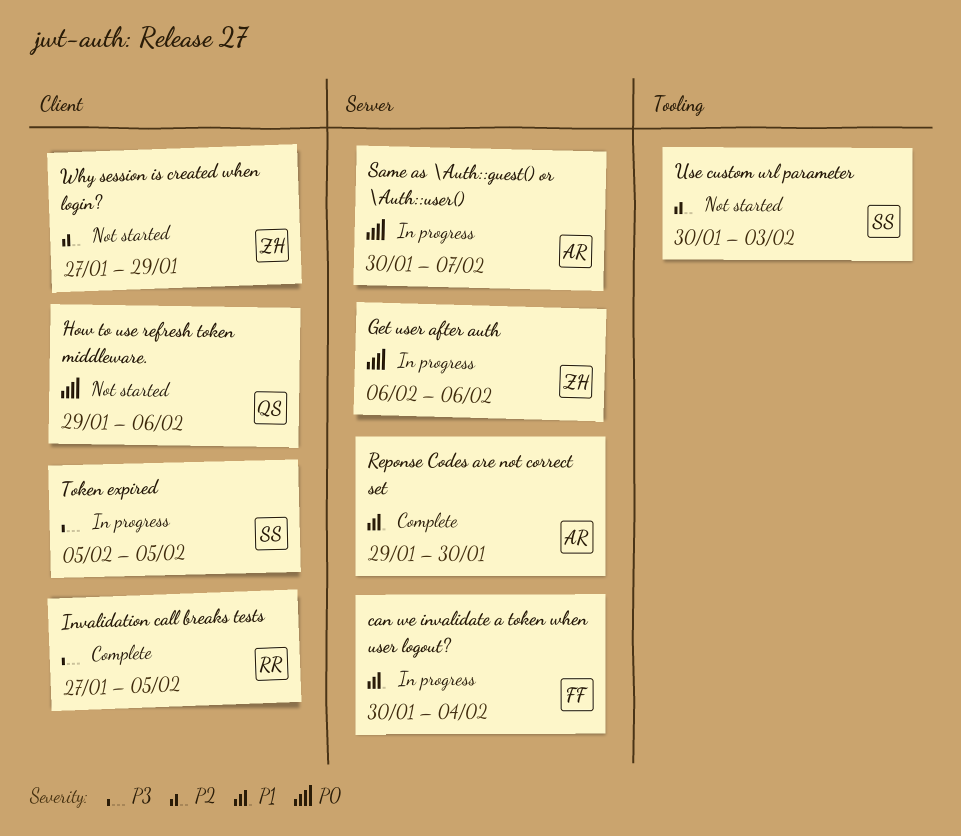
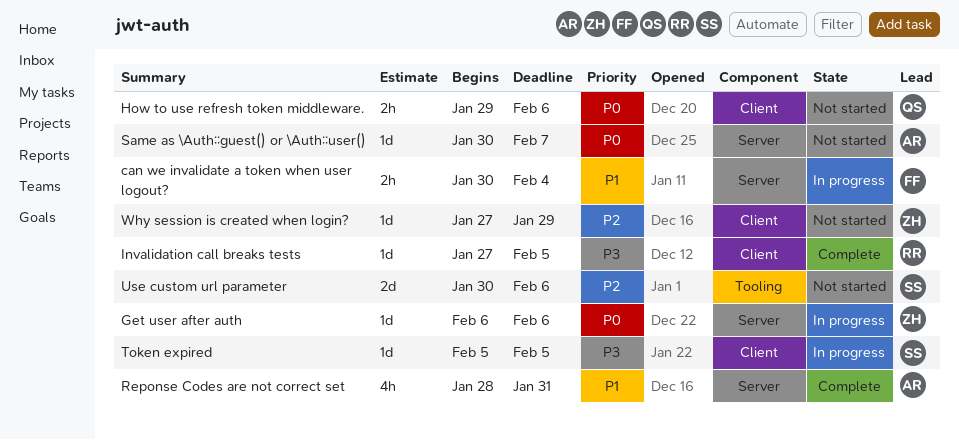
Reponse Codes are not correct set, start: Jan 29 -> Jan 28
Reponse Codes are not correct set, due: Jan 30 -> Jan 31
Same as \Auth::guest() or \Auth::user(), status: In progress -> Not started
Use custom url parameter, due: Feb 3 -> Feb 6

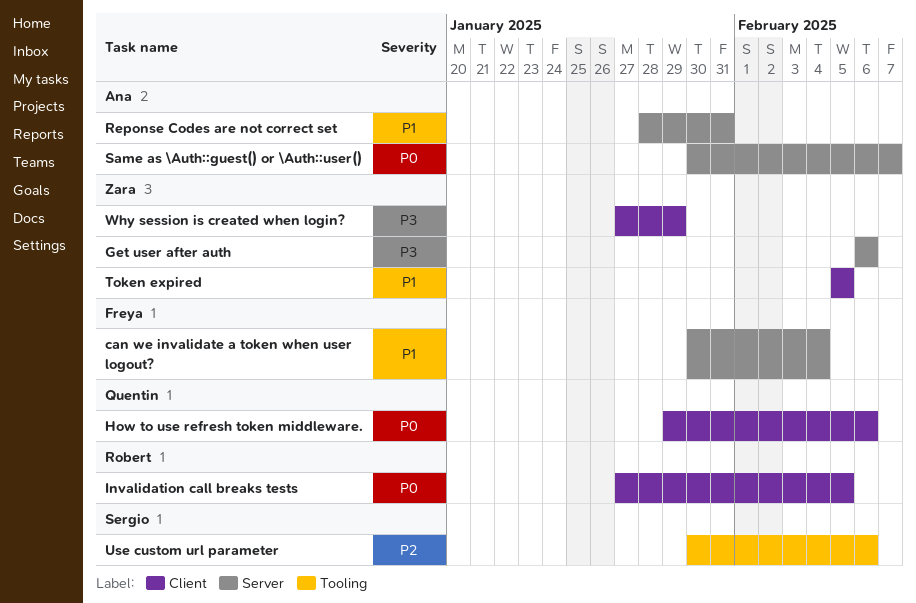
Get user after auth, priority: P0 -> P3
Invalidation call breaks tests, priority: P3 -> P0
Token expired, owner: Sergio -> Zara
Token expired, priority: P3 -> P1
Why session is created when login?, priority: P2 -> P3

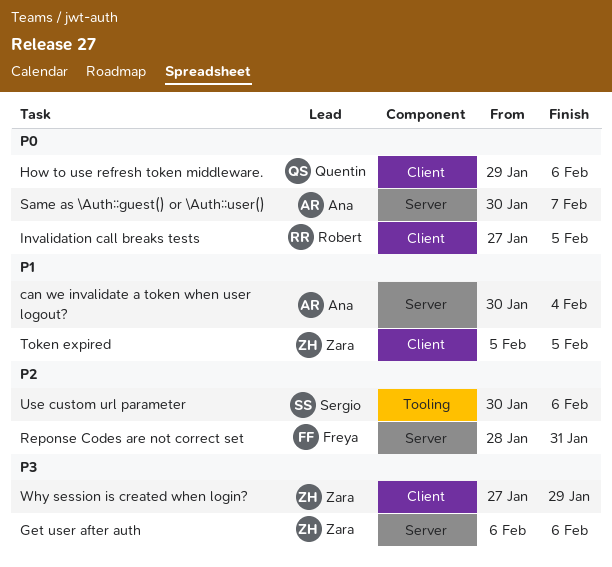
can we invalidate a token when user logout?, owner: Freya -> Ana
Reponse Codes are not correct set, owner: Ana -> Freya
Reponse Codes are not correct set, priority: P1 -> P2

